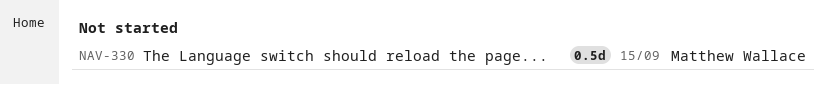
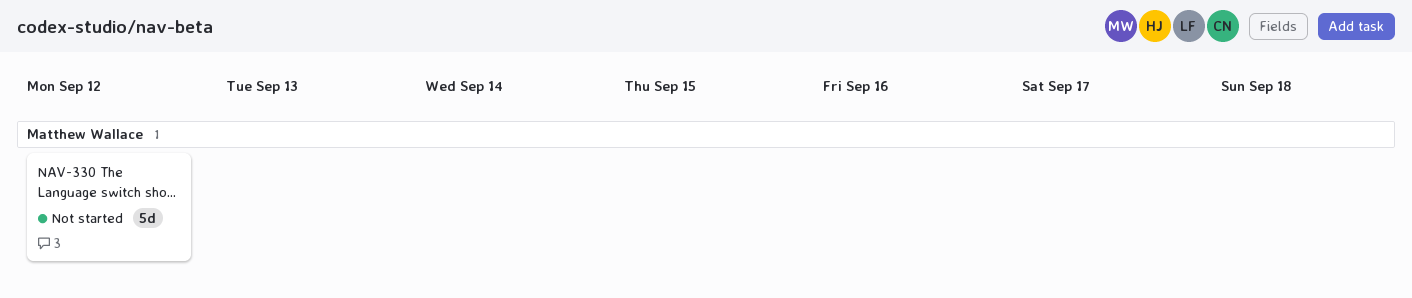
NAV-330, estimate: 0.5d -> 5d
NAV-330, due: Sep 15 -> Sep 12

